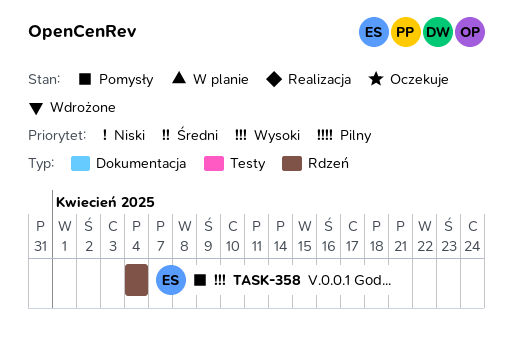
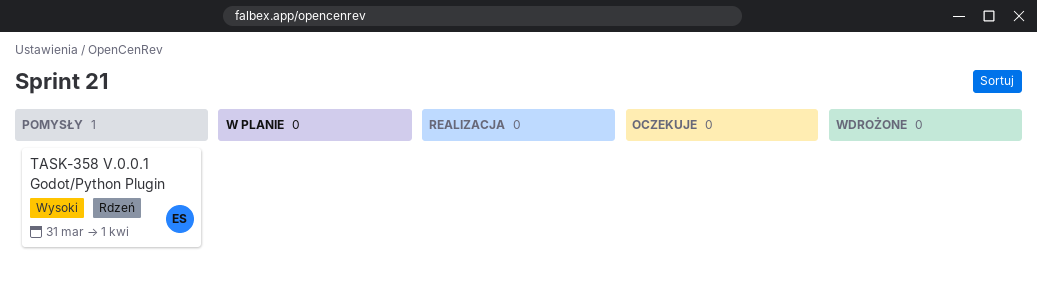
TASK-358, start: Apr 4 -> Mar 31
TASK-358, due: Apr 4 -> Apr 1

